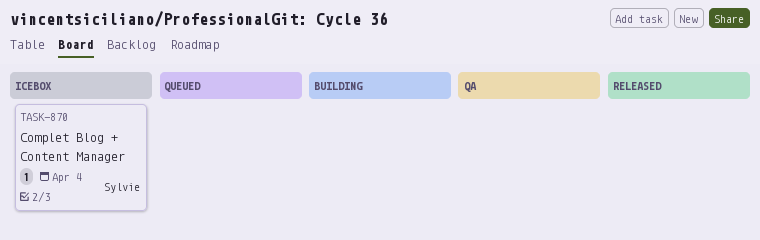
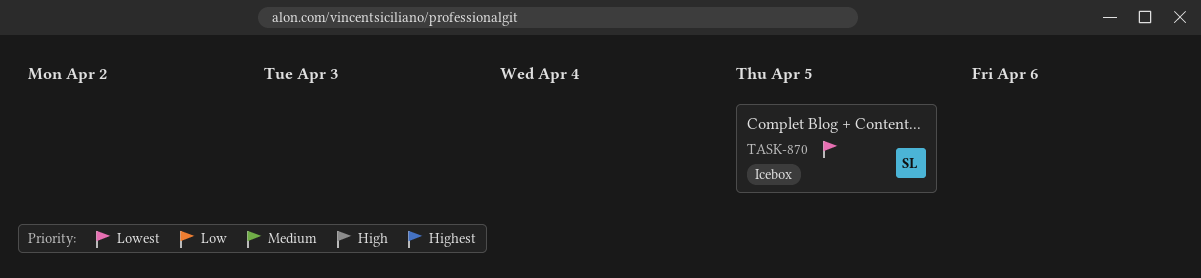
TASK-870, due: Apr 4 -> Apr 5

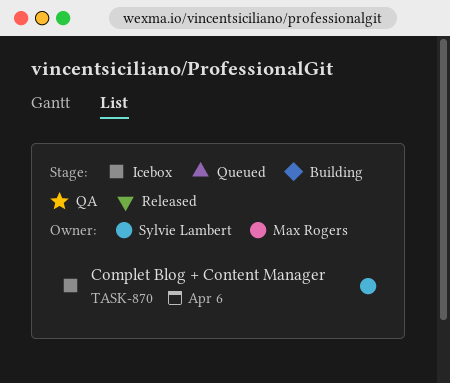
TASK-870, due: Apr 5 -> Apr 6

